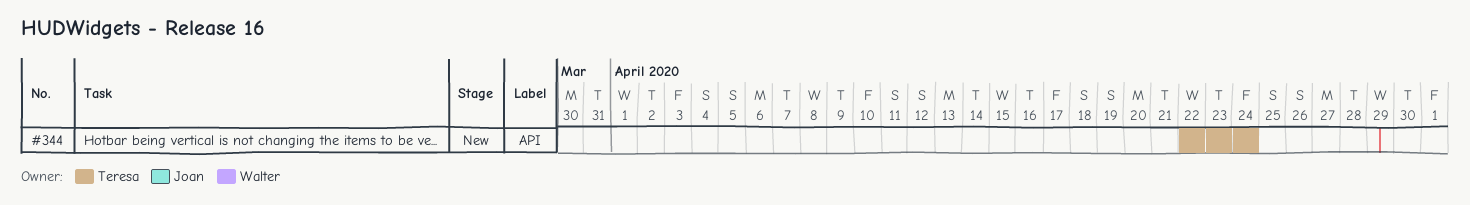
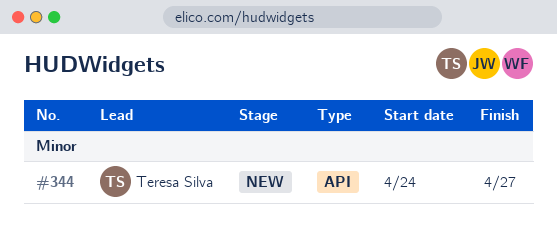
#344, start: Apr 22 -> Apr 24
#344, due: Apr 24 -> Apr 27

